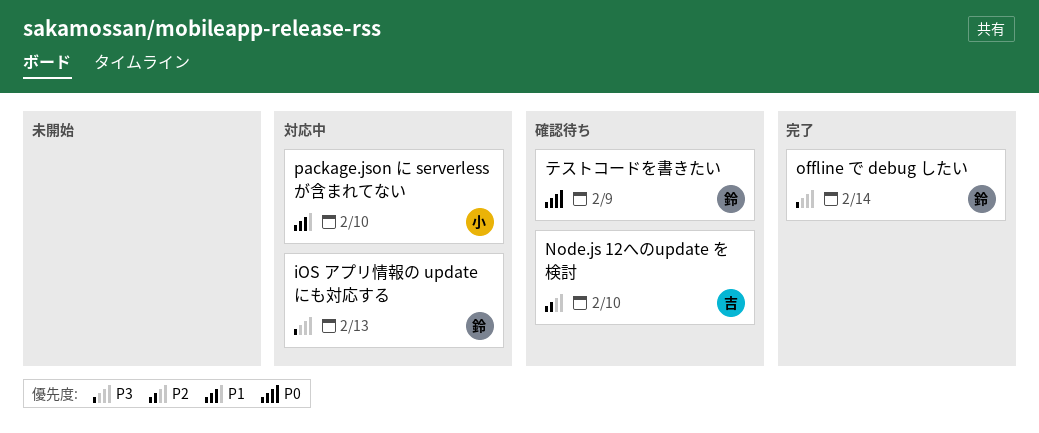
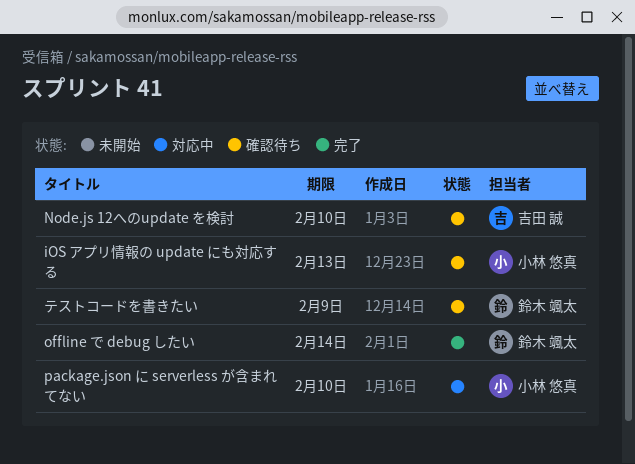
iOS アプリ情報の update にも対応する, status: 対応中 -> 確認待ち
iOS アプリ情報の update にも対応する, owner: 鈴木 颯太 -> 小林 悠真

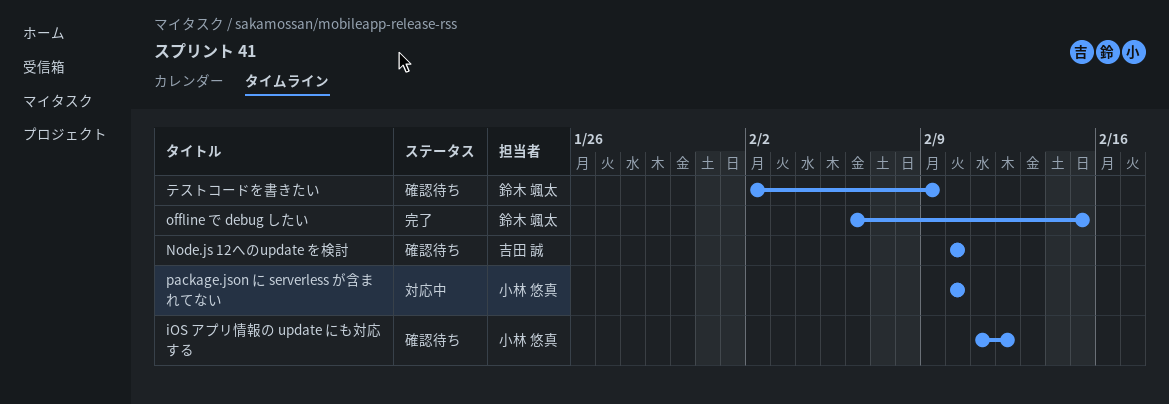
iOS アプリ情報の update にも対応する, due: Feb 13 -> Feb 12
offline で debug したい, due: Feb 14 -> Feb 15

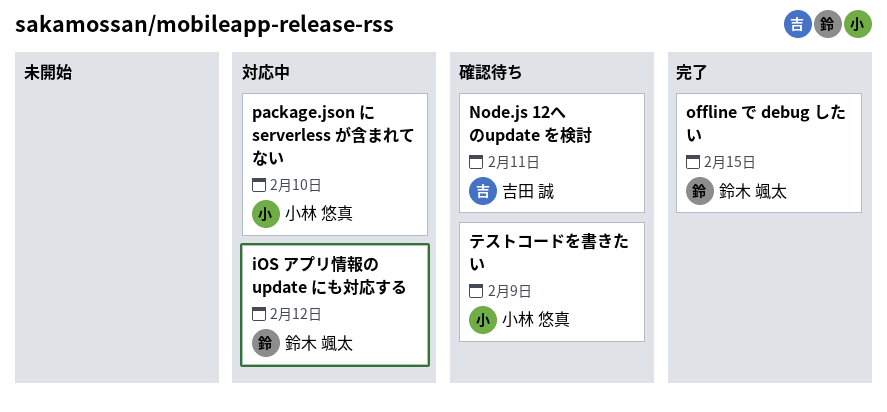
iOS アプリ情報の update にも対応する, status: 確認待ち -> 対応中
iOS アプリ情報の update にも対応する, owner: 小林 悠真 -> 鈴木 颯太
Node.js 12へのupdate を検討, due: Feb 10 -> Feb 11
テストコードを書きたい, owner: 鈴木 颯太 -> 小林 悠真

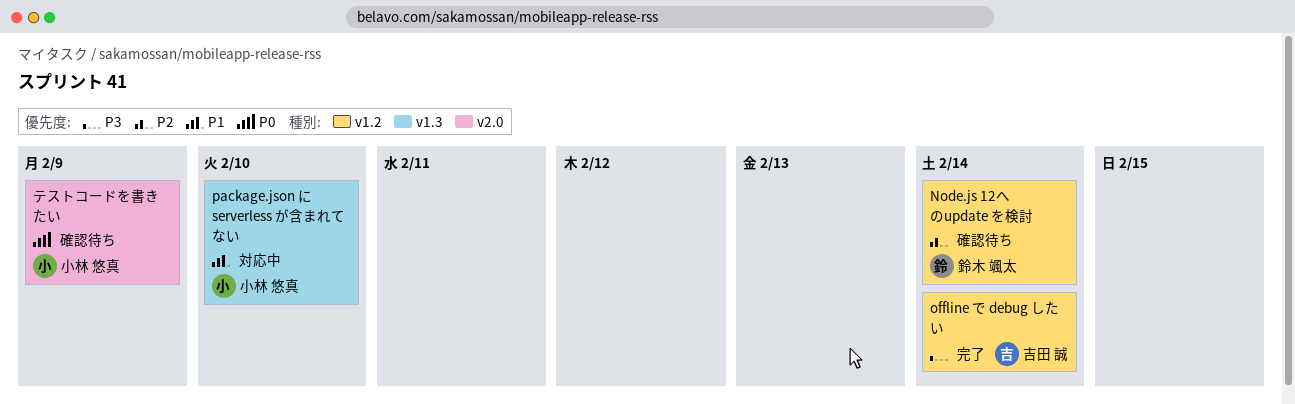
iOS アプリ情報の update にも対応する: present -> none
Node.js 12へのupdate を検討, owner: 吉田 誠 -> 鈴木 颯太
Node.js 12へのupdate を検討, due: Feb 11 -> Feb 14
offline で debug したい, owner: 鈴木 颯太 -> 吉田 誠
offline で debug したい, due: Feb 15 -> Feb 14

